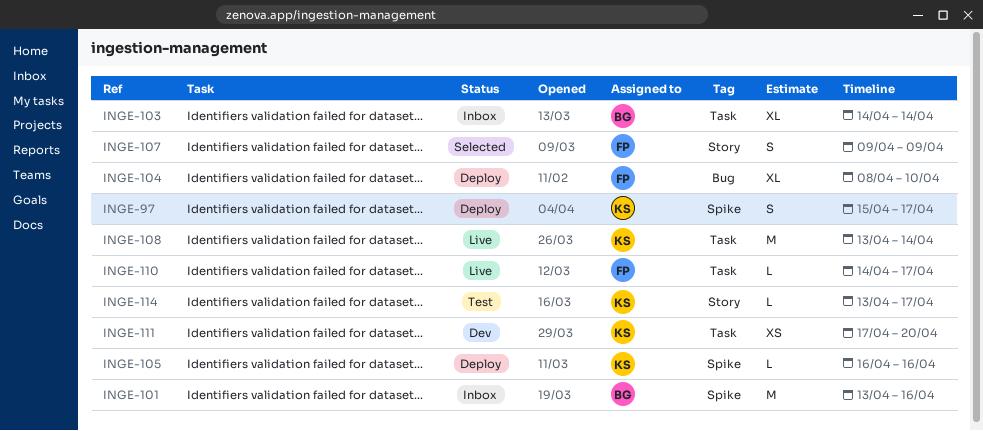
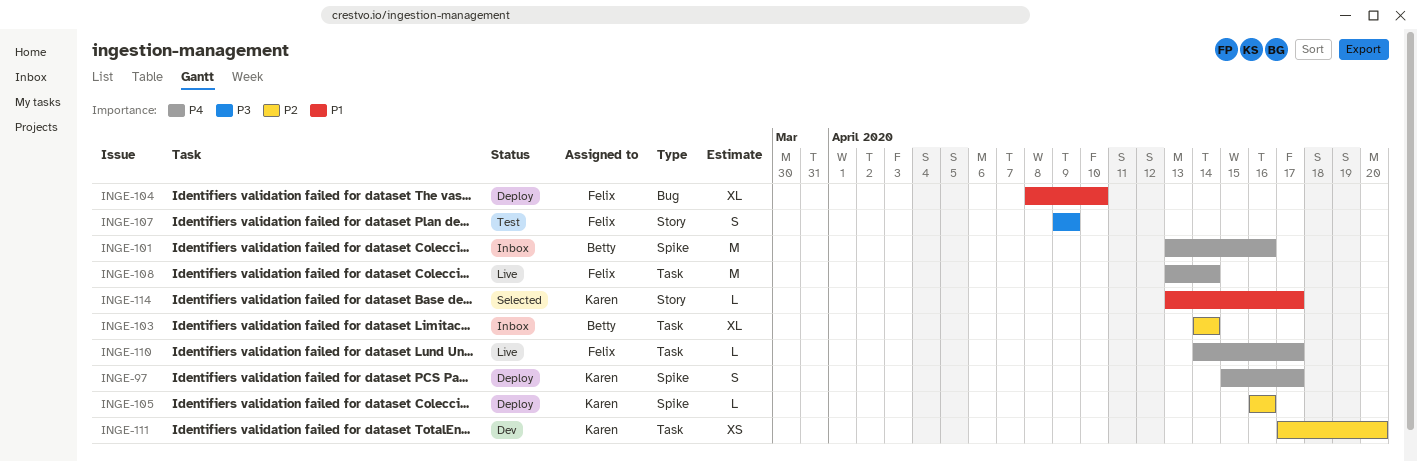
INGE-107, status: Selected -> Test
INGE-108, owner: Karen -> Felix
INGE-114, status: Test -> Selected

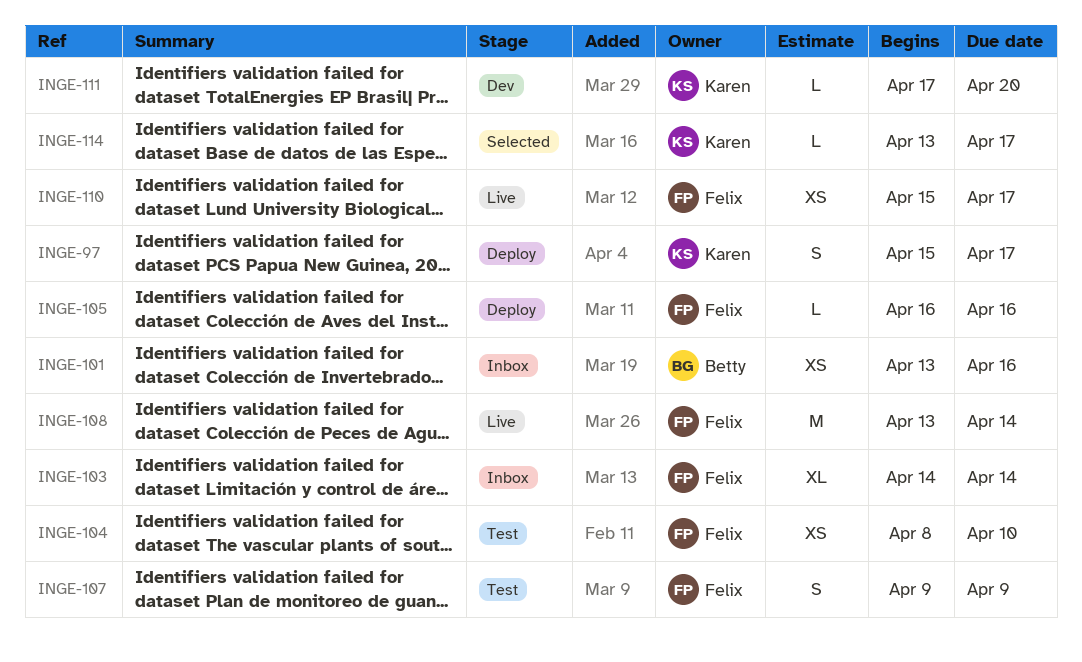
INGE-101, estimate: M -> XS
INGE-103, owner: Betty -> Felix
INGE-104, status: Deploy -> Test
INGE-104, estimate: XL -> XS
INGE-105, owner: Karen -> Felix
INGE-110, estimate: L -> XS
INGE-110, start: Apr 14 -> Apr 15
INGE-111, estimate: XS -> L

